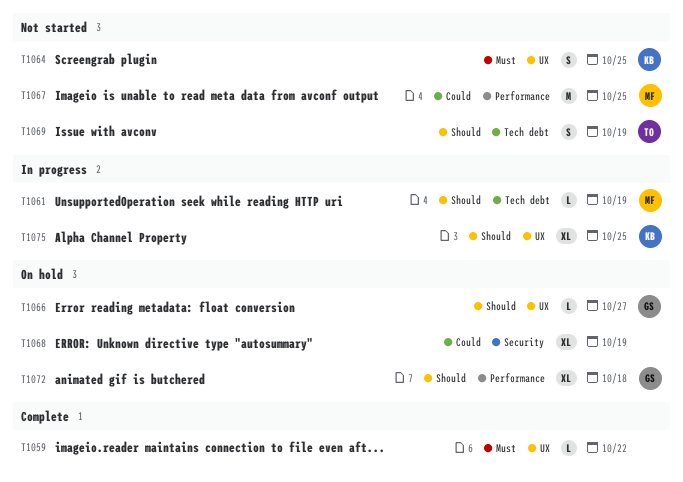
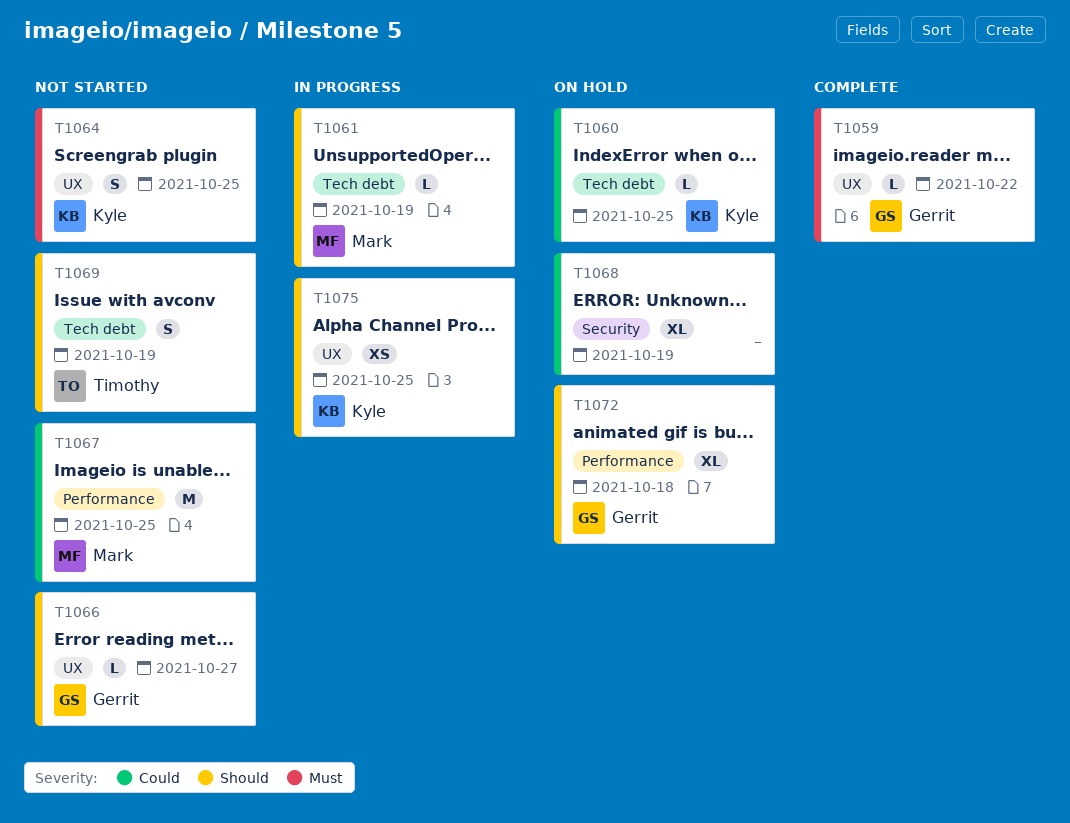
T1059, owner: none -> Gerrit
T1060: none -> present
T1066, status: On hold -> Not started
T1075, estimate: XL -> XS

